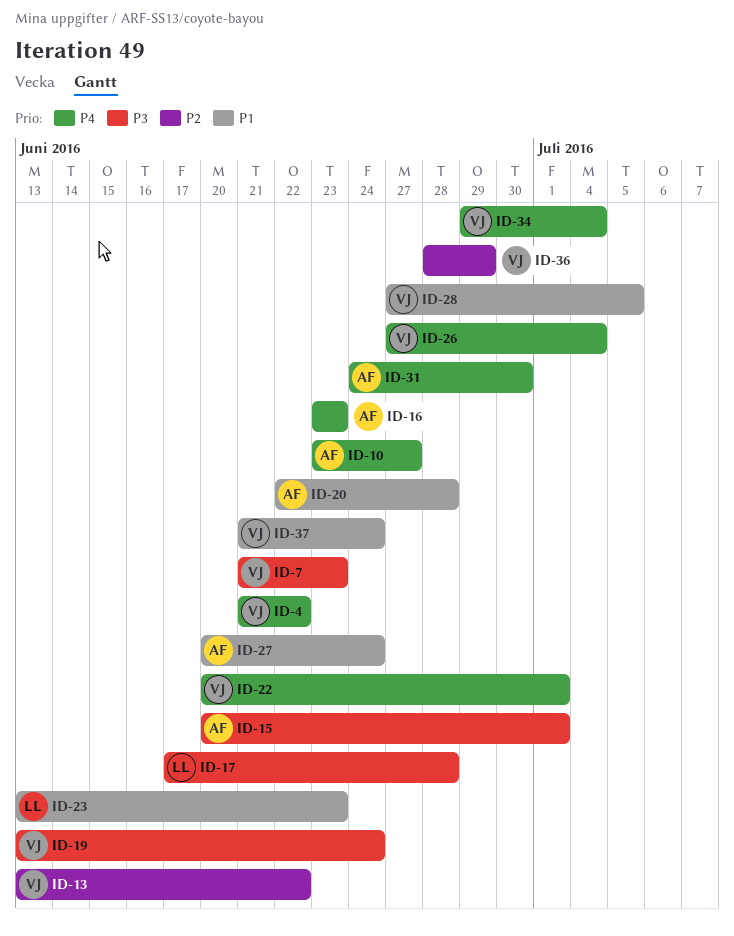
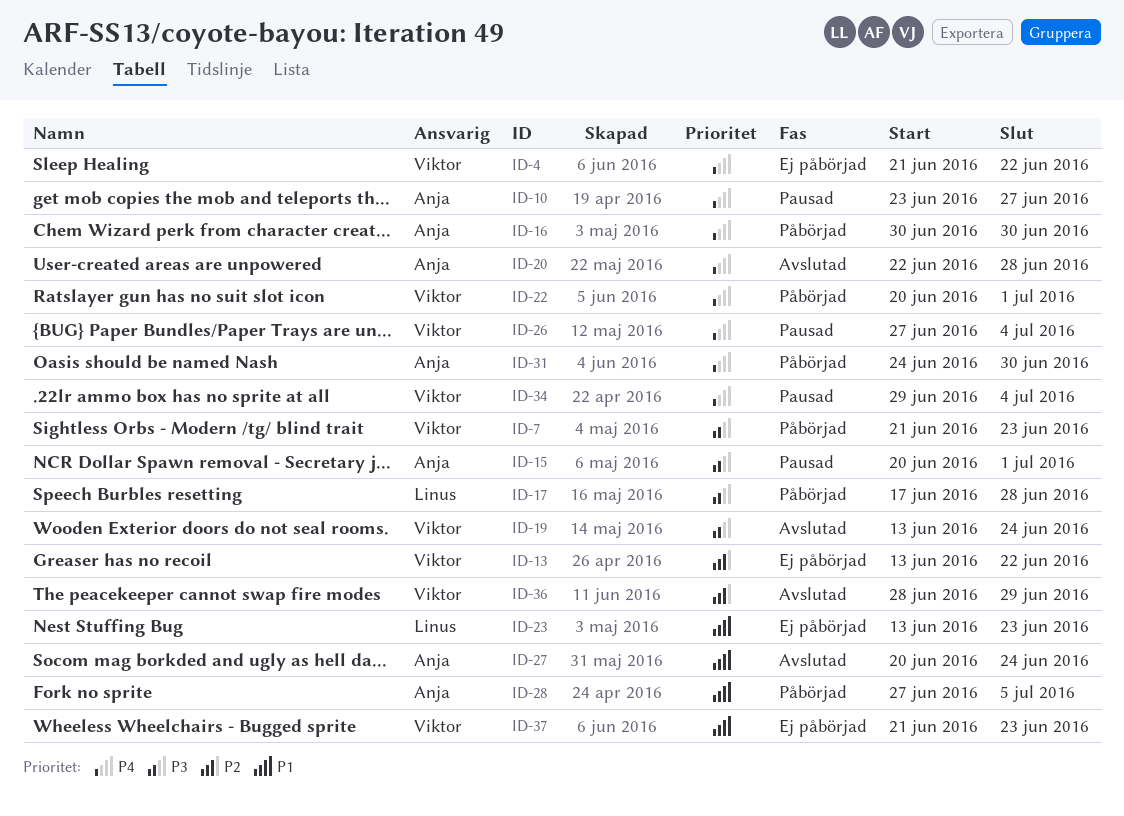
ID-16, start: Jun 23 -> Jun 30
ID-16, due: Jun 23 -> Jun 30
ID-20, priority: P1 -> P4
ID-28, owner: Viktor -> Anja
ID-37, due: Jun 24 -> Jun 23

